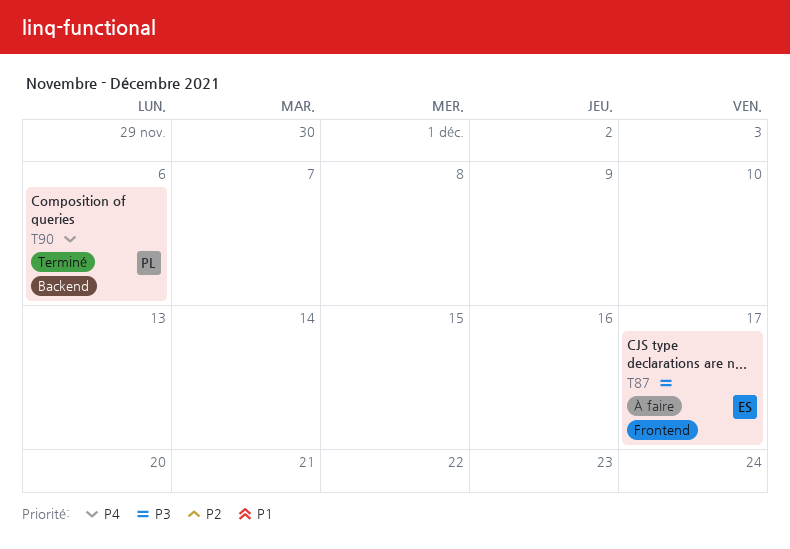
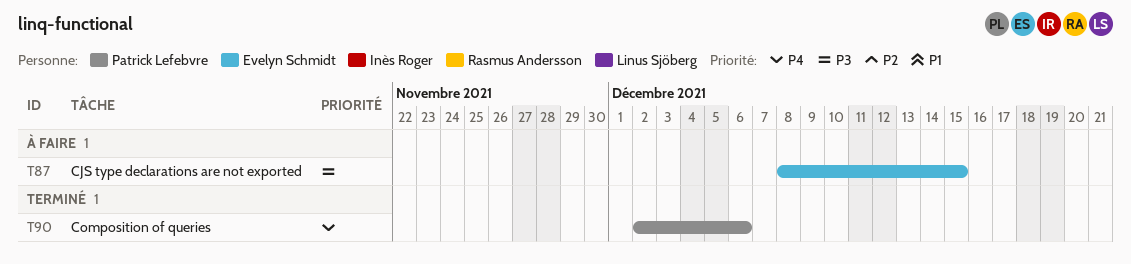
T87, due: Dec 17 -> Dec 15

